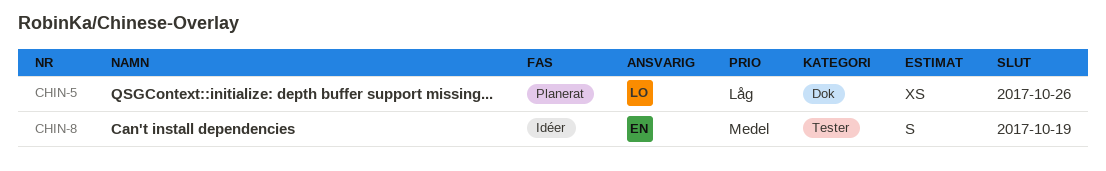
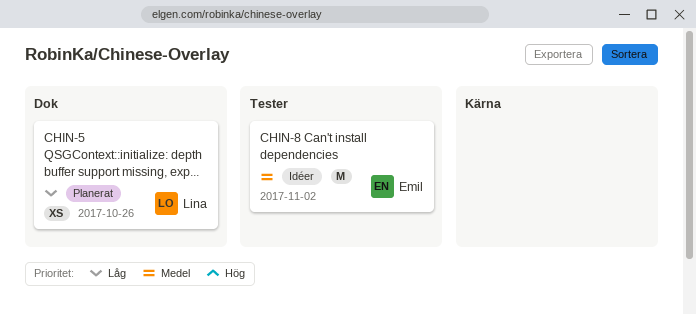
CHIN-8, estimate: S -> M
CHIN-8, due: Oct 19 -> Nov 2

